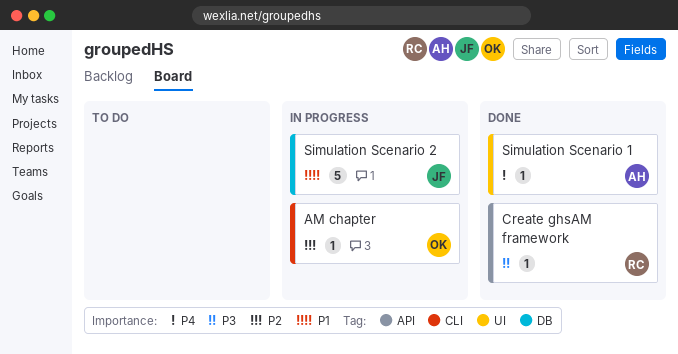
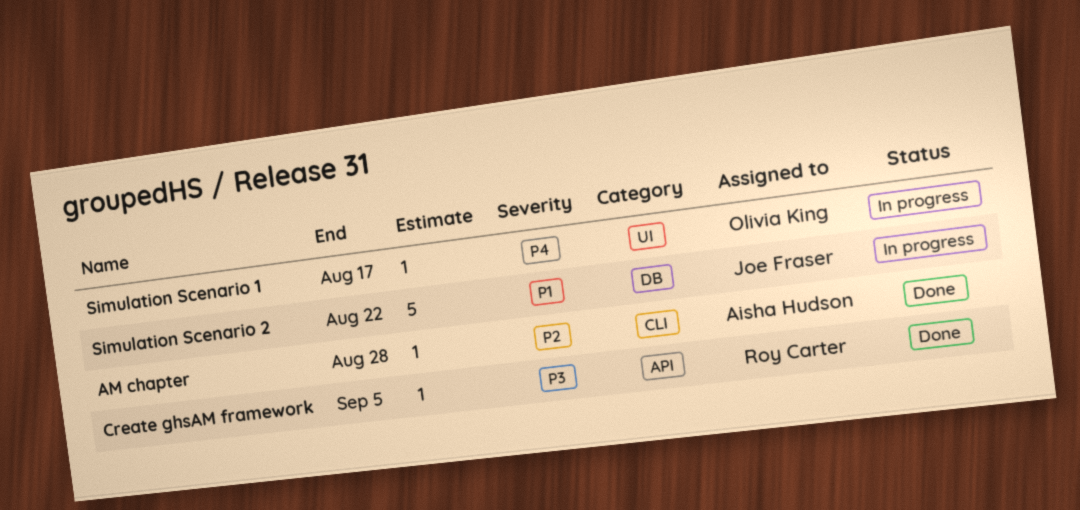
AM chapter, status: In progress -> Done
AM chapter, owner: Olivia King -> Aisha Hudson
Simulation Scenario 1, status: Done -> In progress
Simulation Scenario 1, owner: Aisha Hudson -> Olivia King

